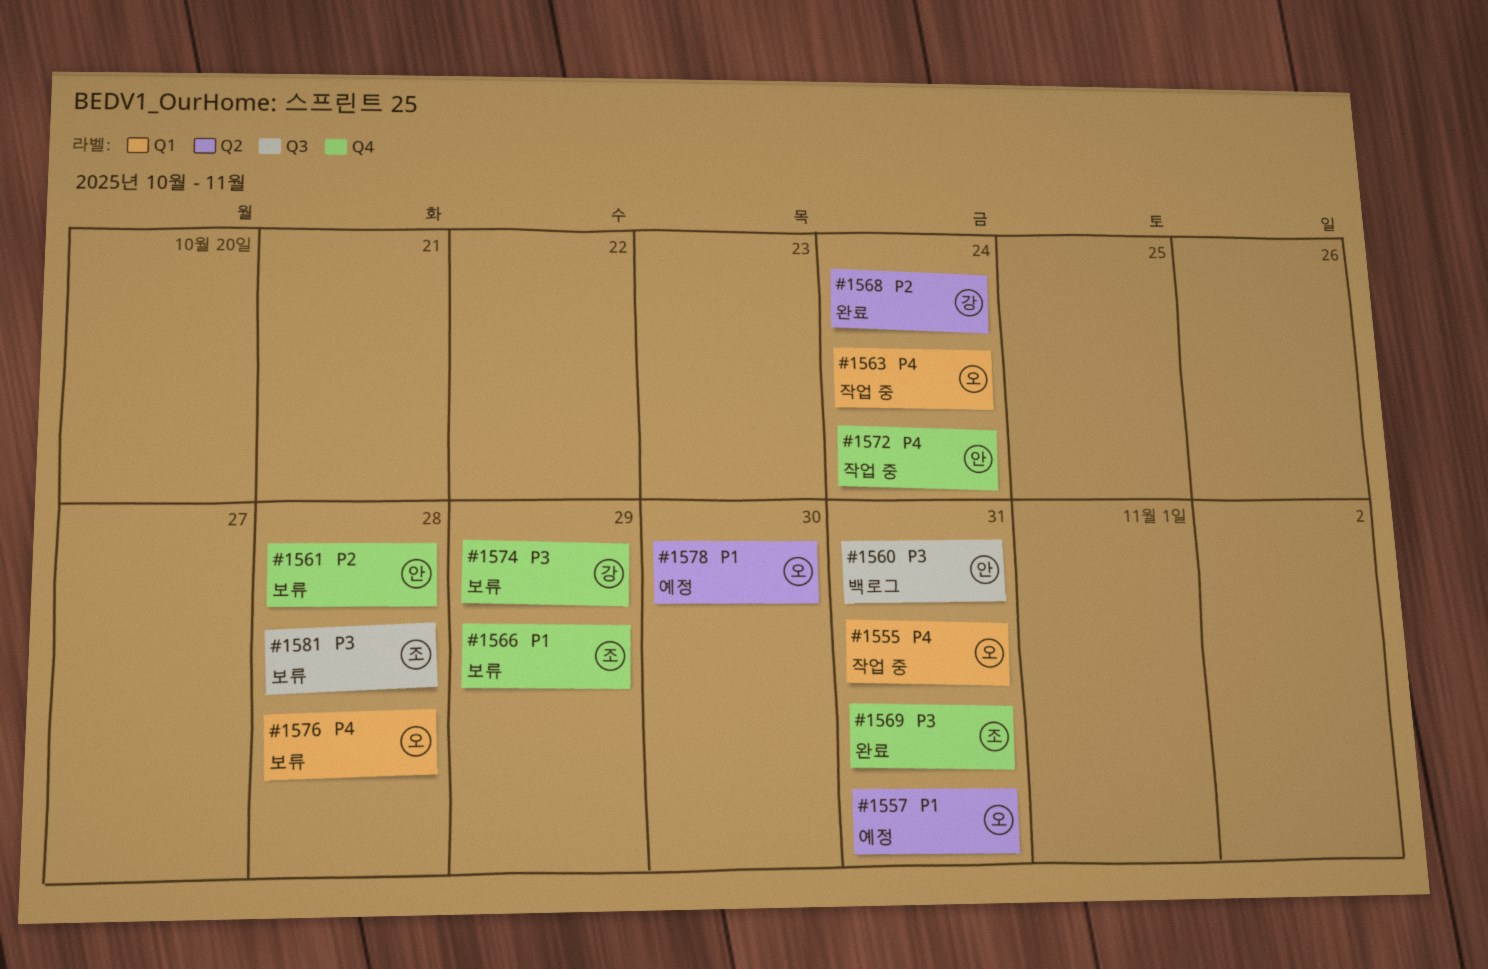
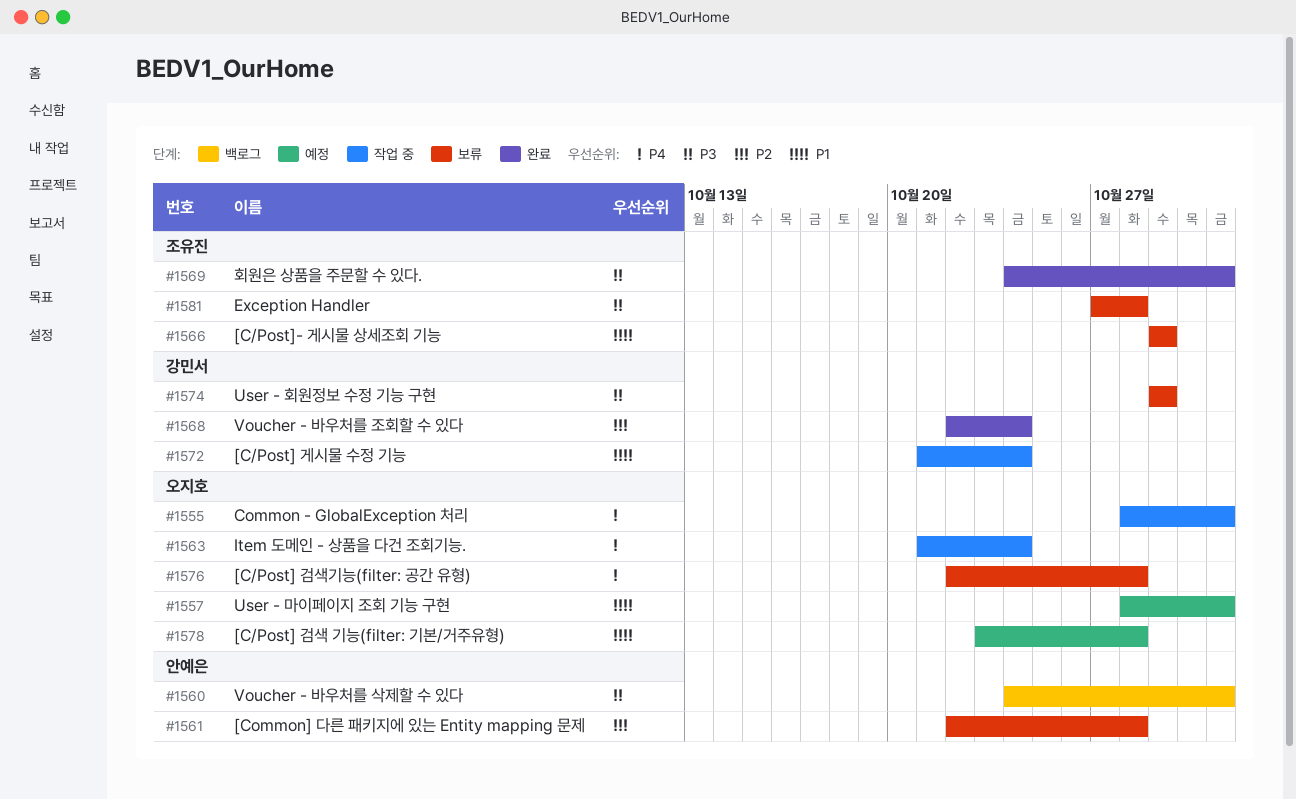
#1572, owner: 안예은 -> 강민서
#1572, priority: P4 -> P1
#1578, due: Oct 30 -> Oct 28

